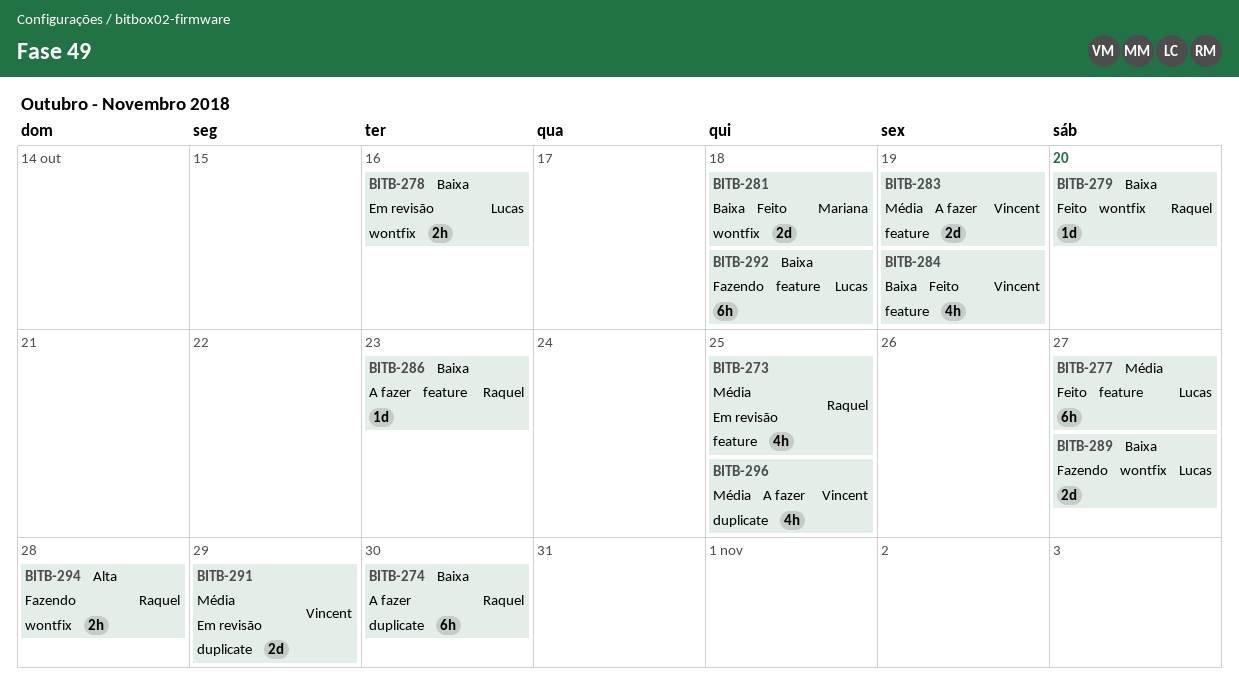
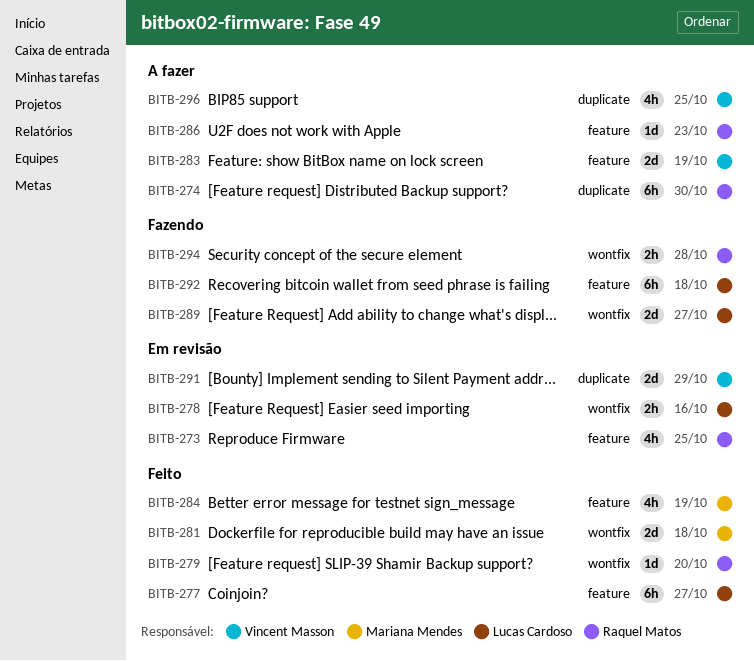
BITB-284, owner: Vincent Masson -> Mariana Mendes

